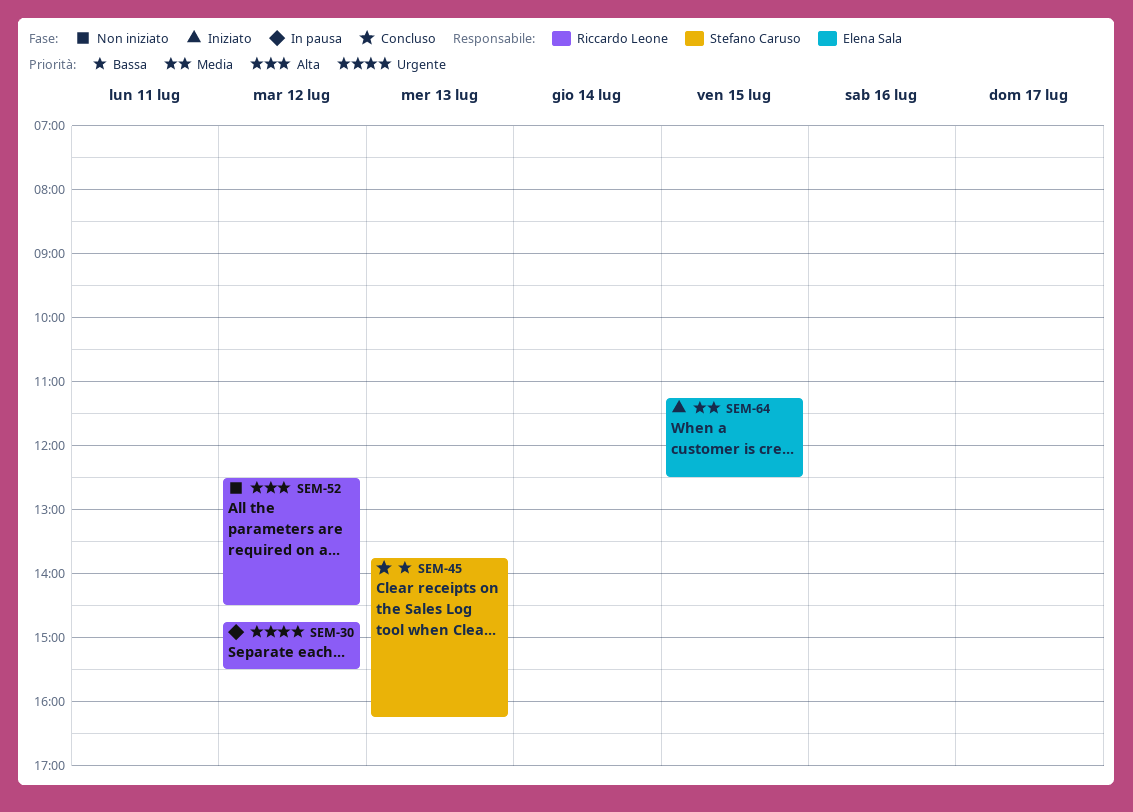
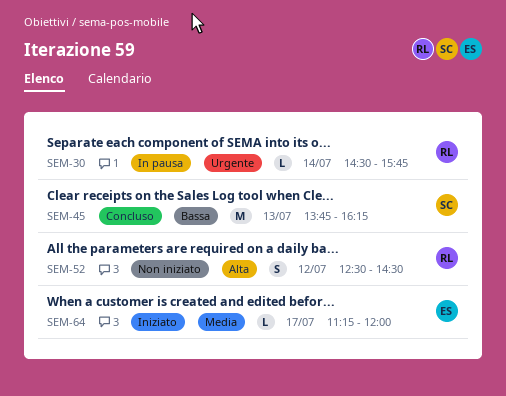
SEM-30, day: Jul 12 -> Jul 14
SEM-30, begins: 14:45 -> 14:30
SEM-30, ends: 15:30 -> 15:45
SEM-64, day: Jul 15 -> Jul 17
SEM-64, ends: 12:30 -> 12:00

